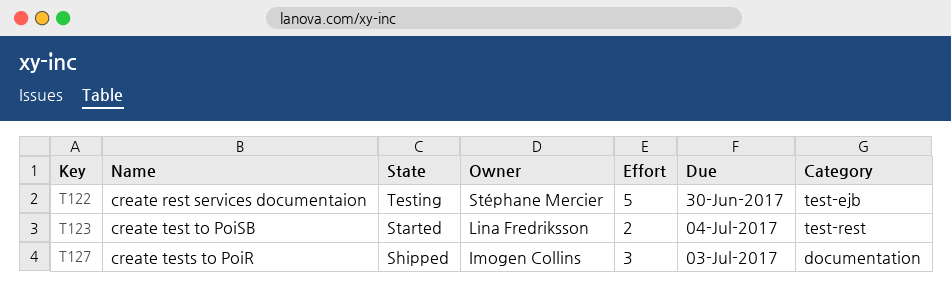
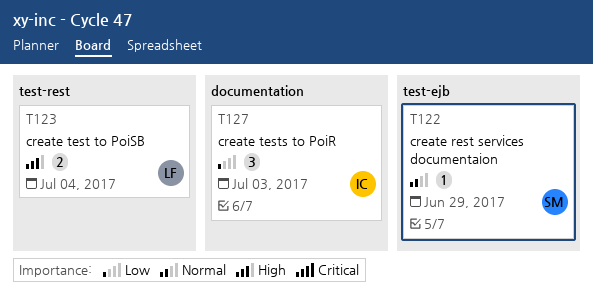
T122, estimate: 5 -> 1
T122, due: Jun 30 -> Jun 29

